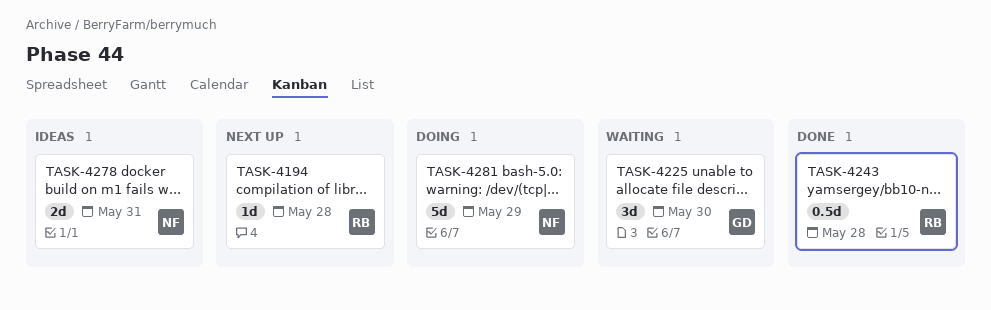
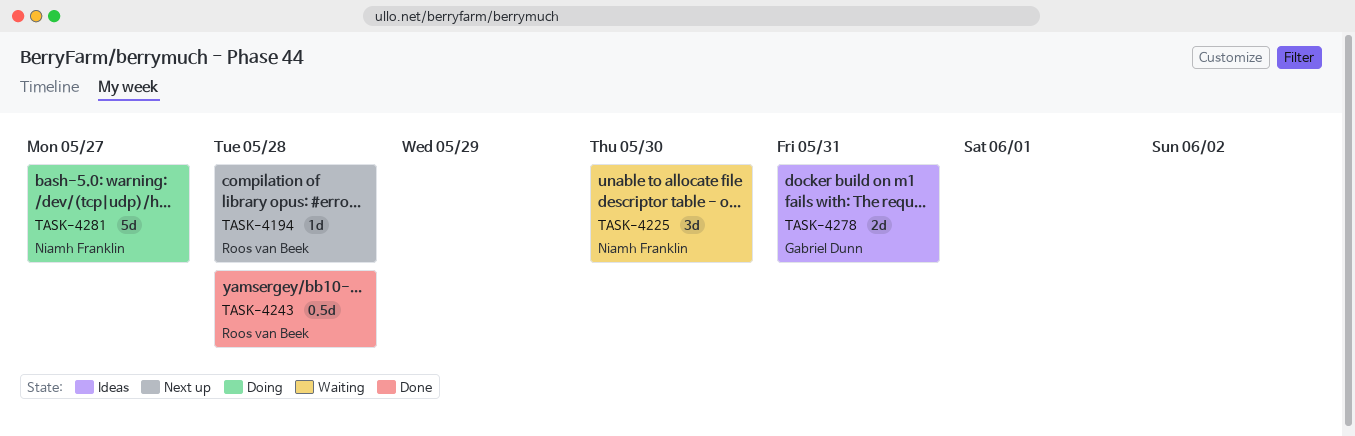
TASK-4225, owner: Gabriel Dunn -> Niamh Franklin
TASK-4278, owner: Niamh Franklin -> Gabriel Dunn
TASK-4281, due: May 29 -> May 27

